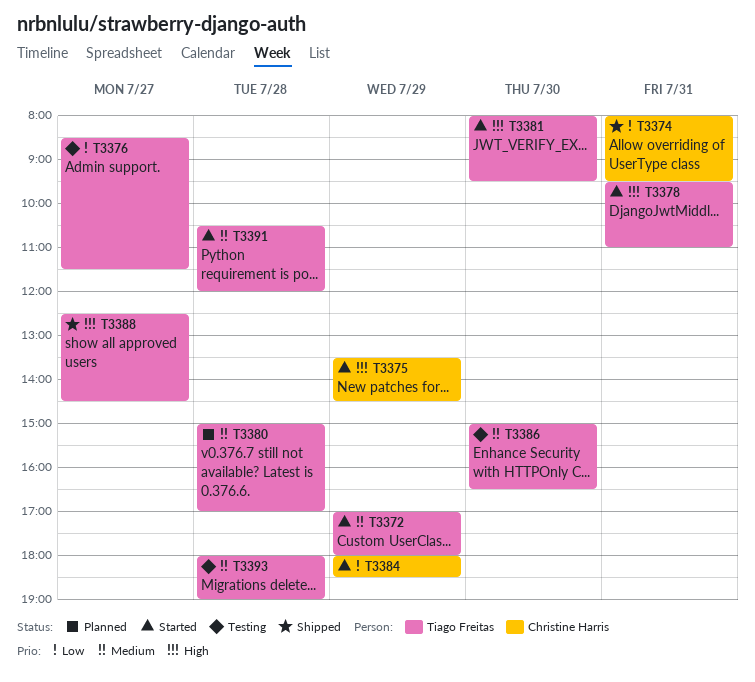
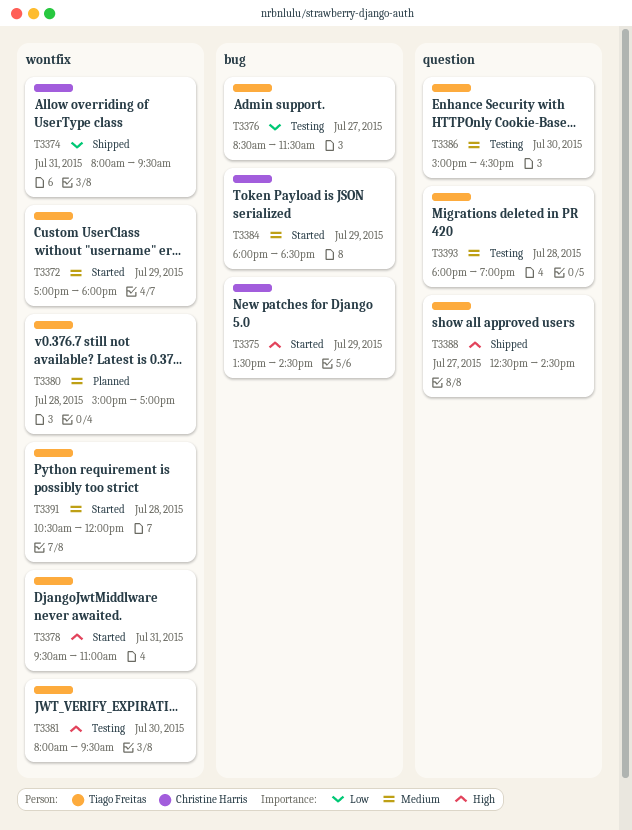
T3381, status: Started -> Testing
T3384, priority: Low -> Medium

